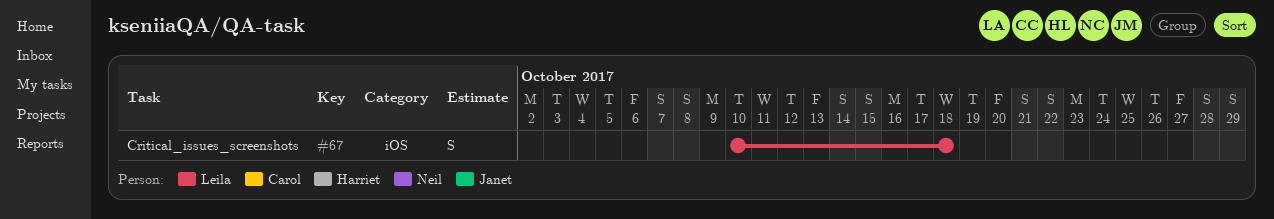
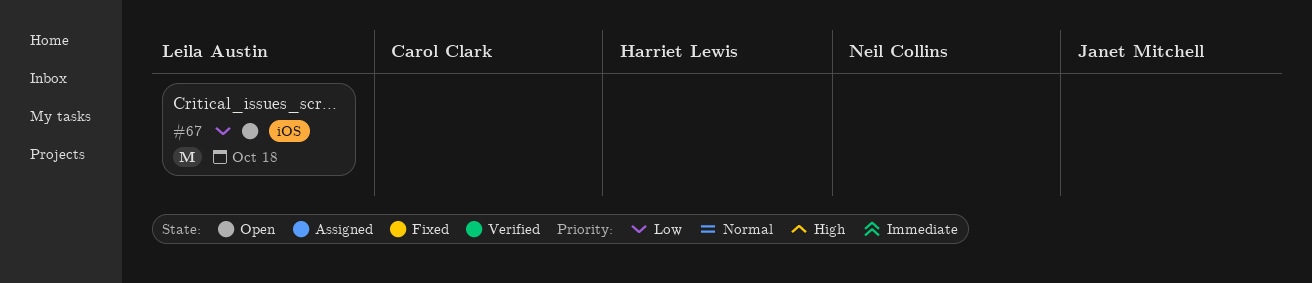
#67, estimate: S -> M

